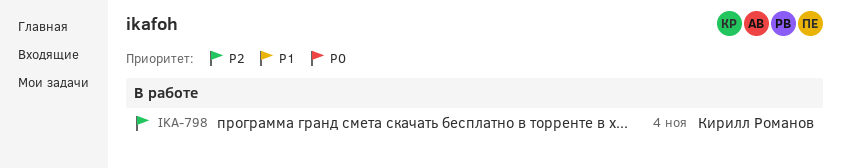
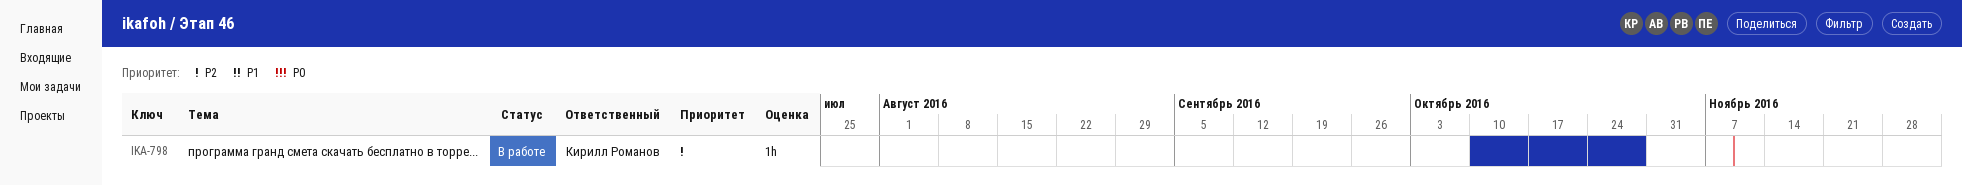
IKA-798, due: Nov 4 -> Oct 28

